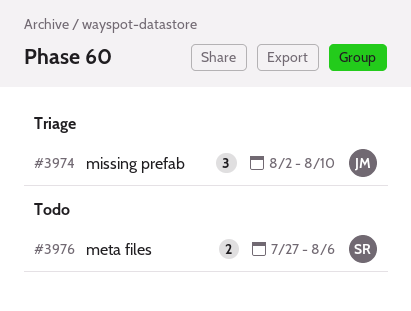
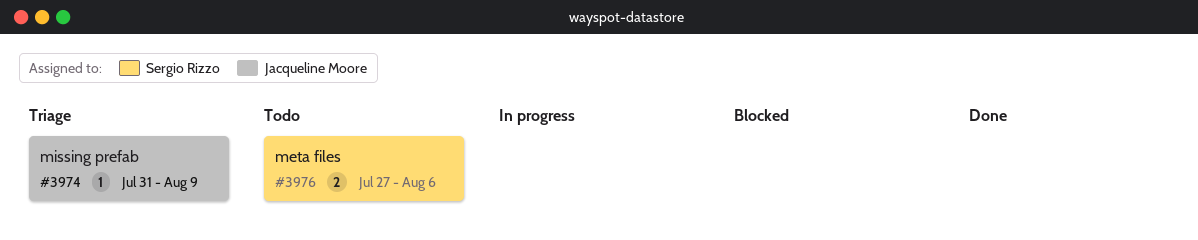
#3974, estimate: 3 -> 1
#3974, start: Aug 2 -> Jul 31
#3974, due: Aug 10 -> Aug 9

